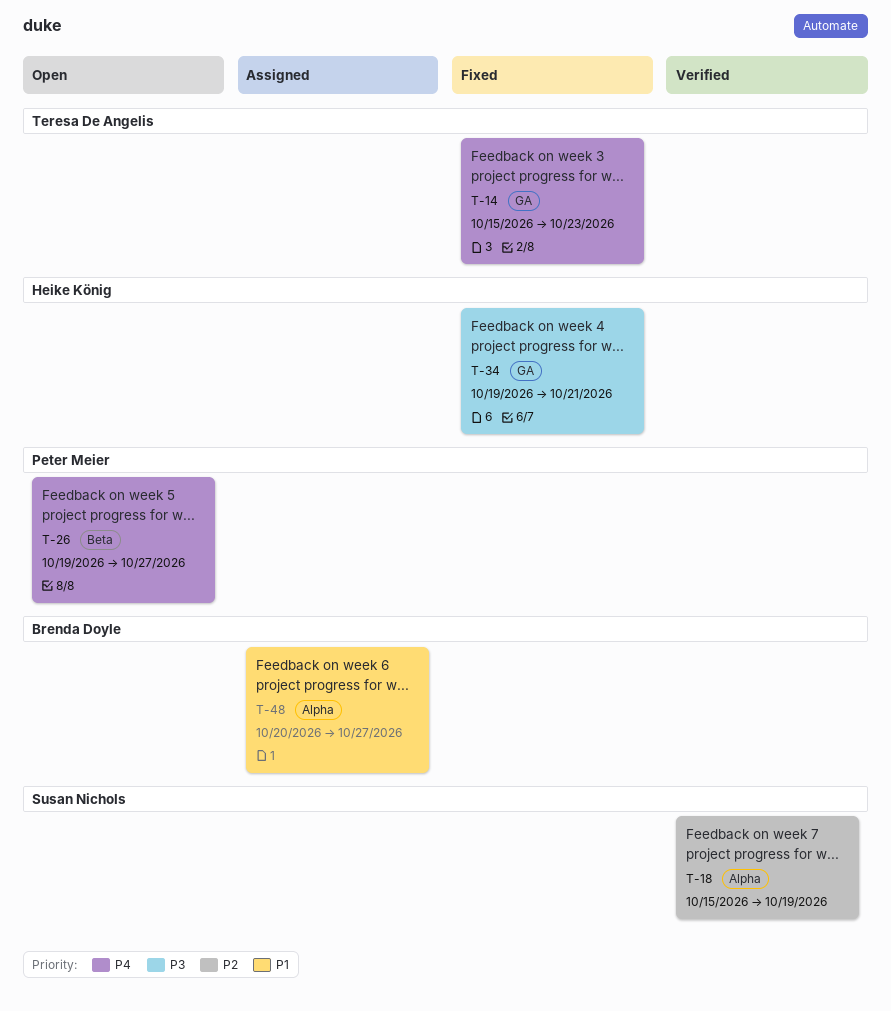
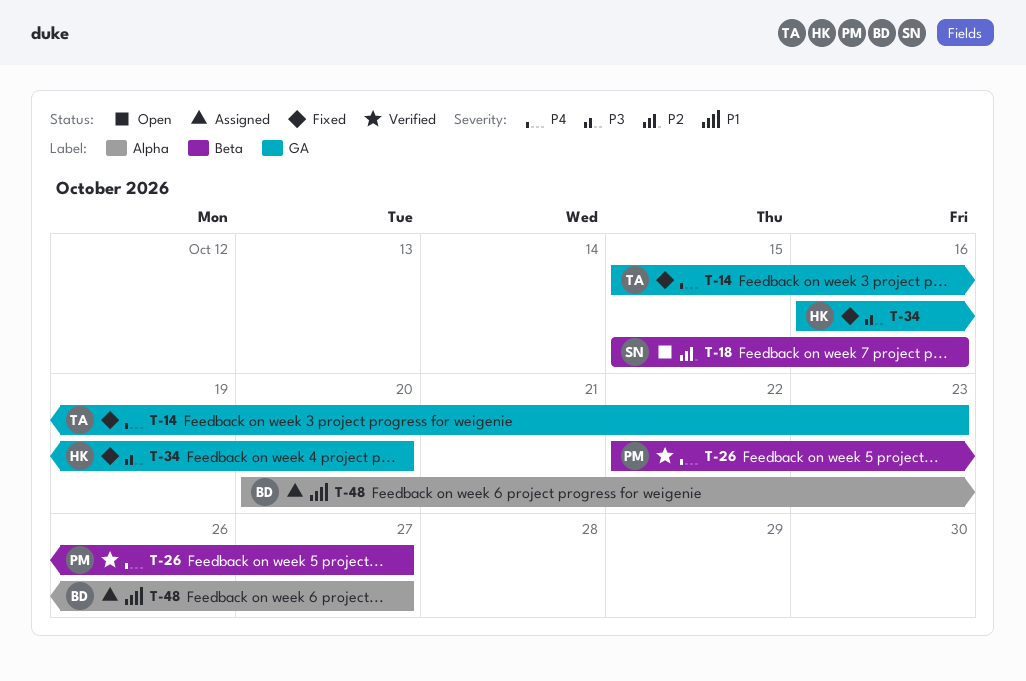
T-18, status: Verified -> Open
T-18, label: Alpha -> Beta
T-18, due: Oct 19 -> Oct 16
T-26, status: Open -> Verified
T-26, start: Oct 19 -> Oct 22
T-34, start: Oct 19 -> Oct 16
T-34, due: Oct 21 -> Oct 20

